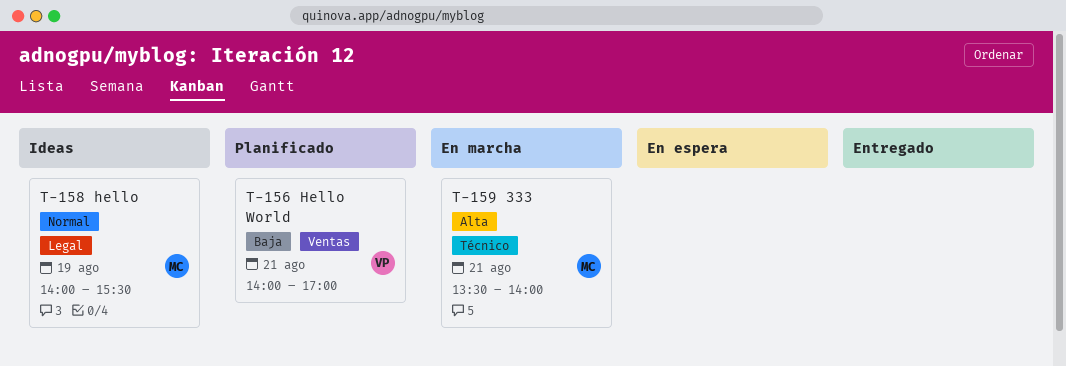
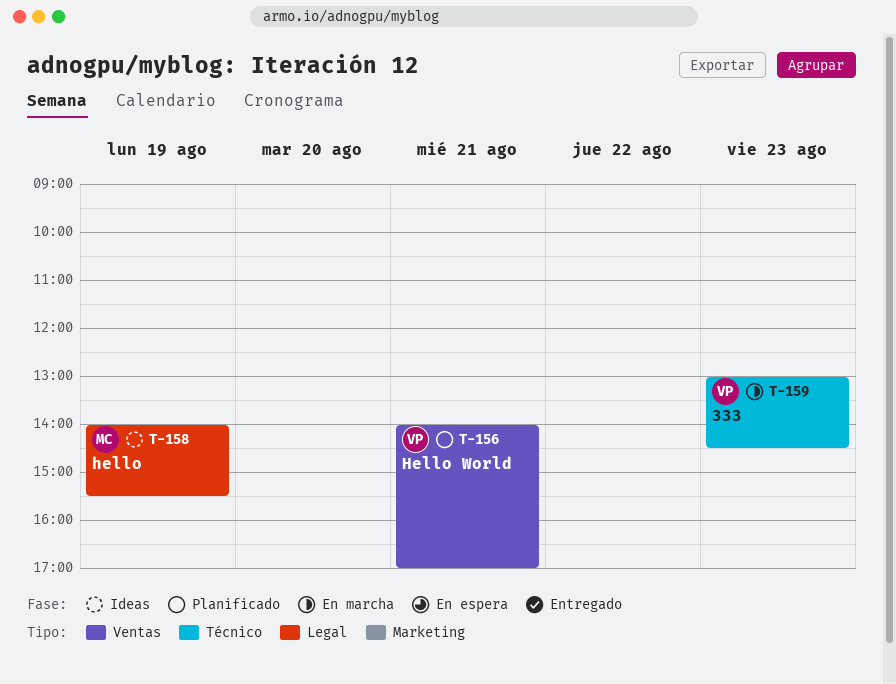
T-159, owner: MC -> VP
T-159, day: Aug 21 -> Aug 23
T-159, begins: 13:30 -> 13:00
T-159, ends: 14:00 -> 14:30

